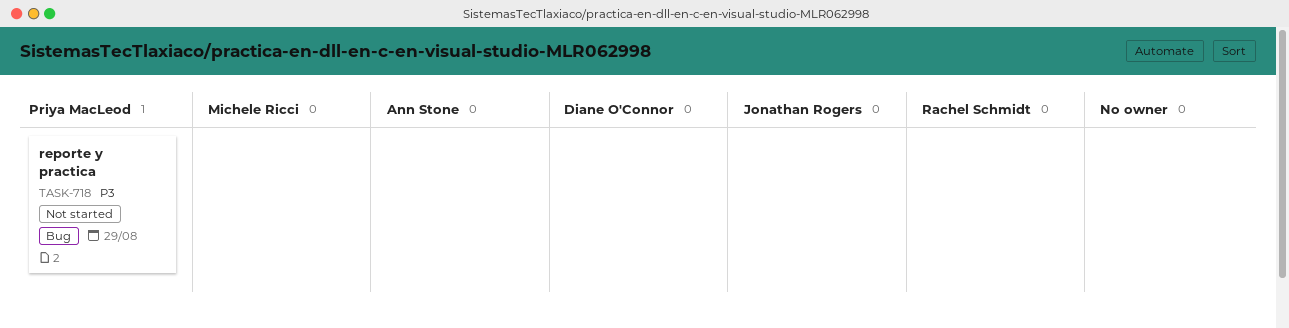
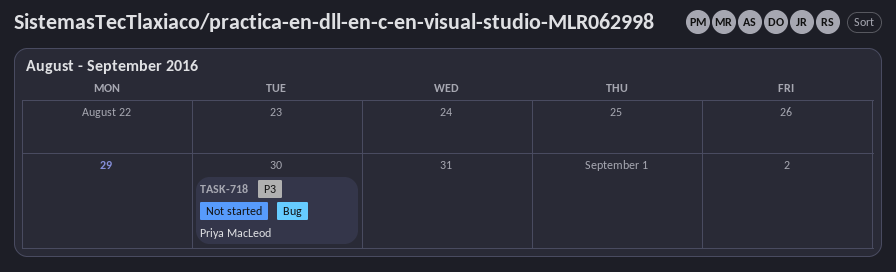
TASK-718, due: Aug 29 -> Aug 30

